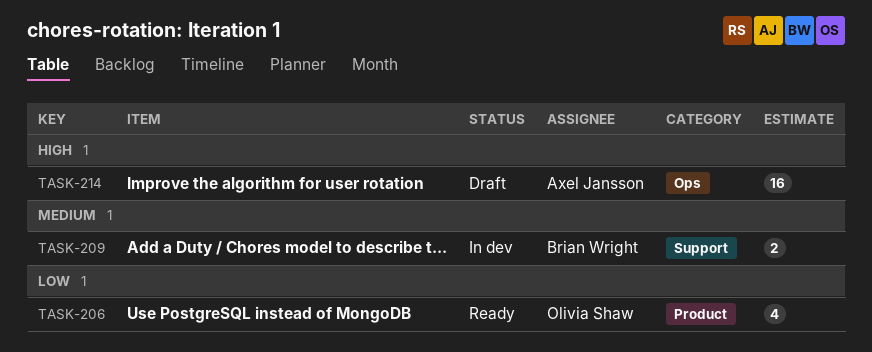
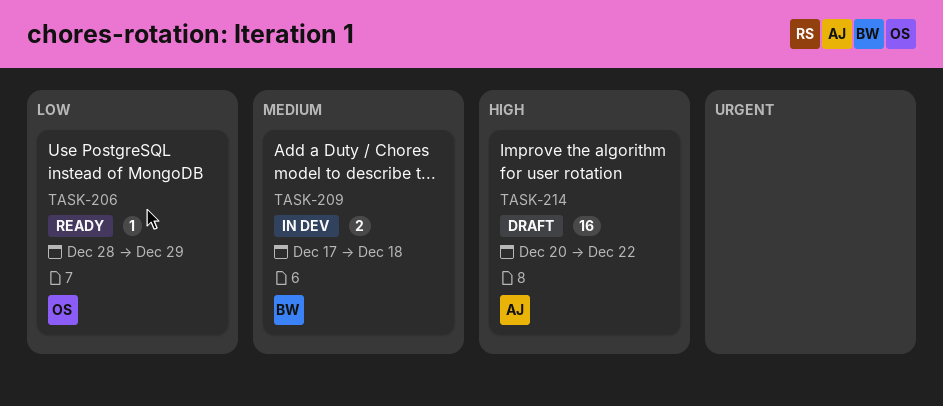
TASK-206, estimate: 4 -> 1

